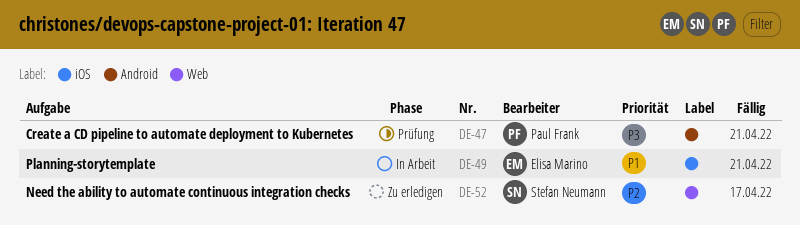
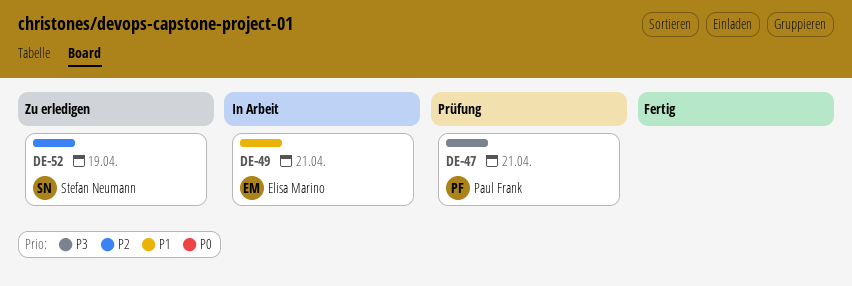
DE-52, due: Apr 17 -> Apr 19

